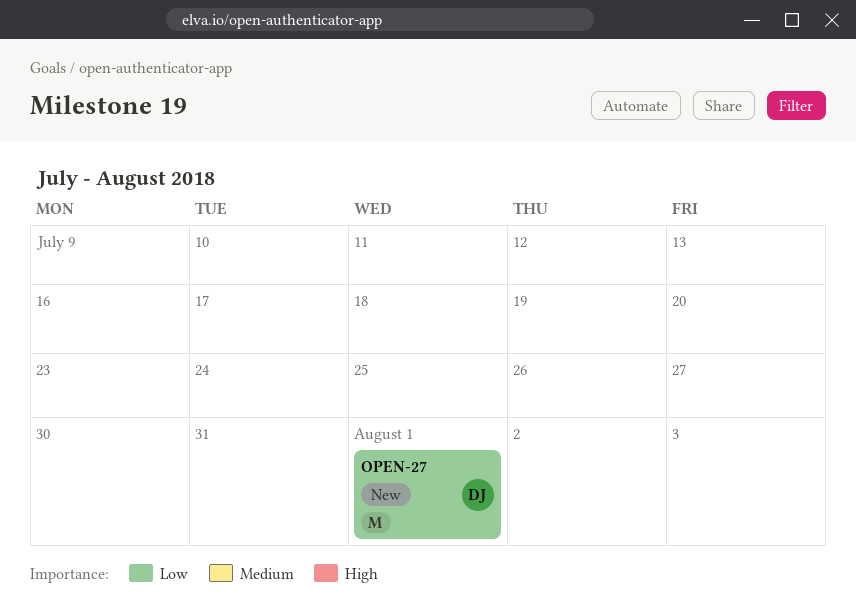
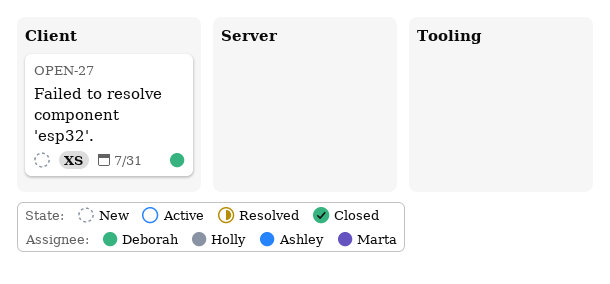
OPEN-27, estimate: M -> XS
OPEN-27, due: Aug 1 -> Jul 31

